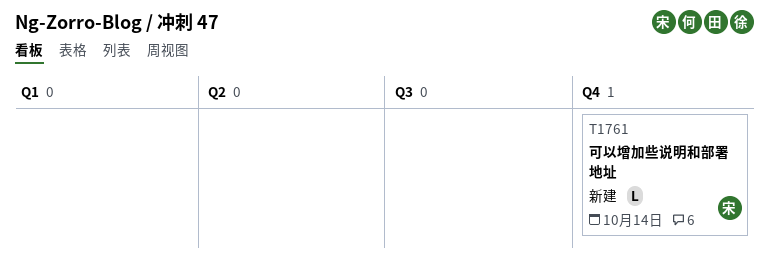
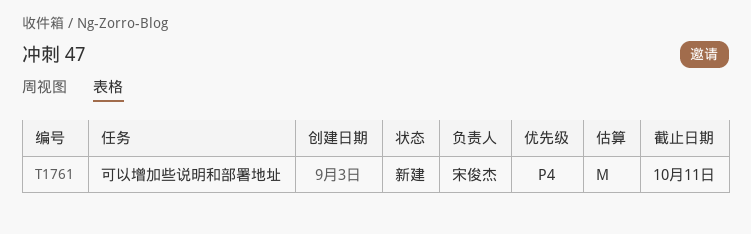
T1761, estimate: L -> M
T1761, due: Oct 14 -> Oct 11

